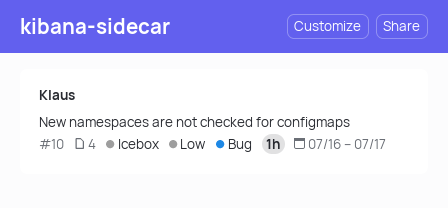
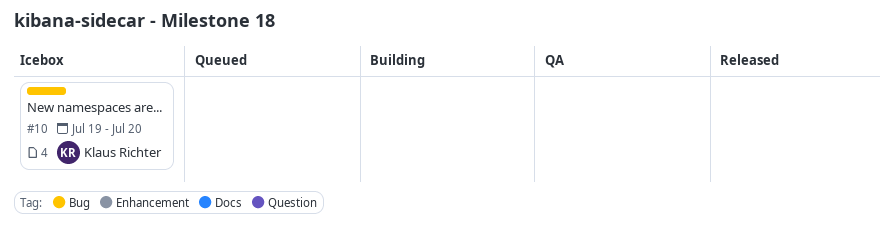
#10, start: Jul 16 -> Jul 19
#10, due: Jul 17 -> Jul 20

